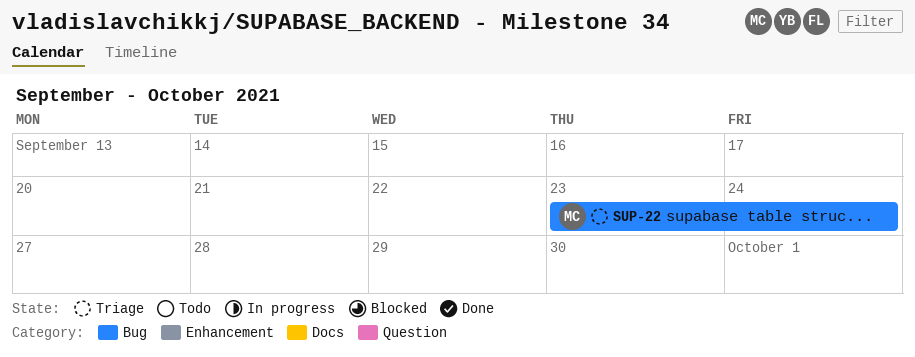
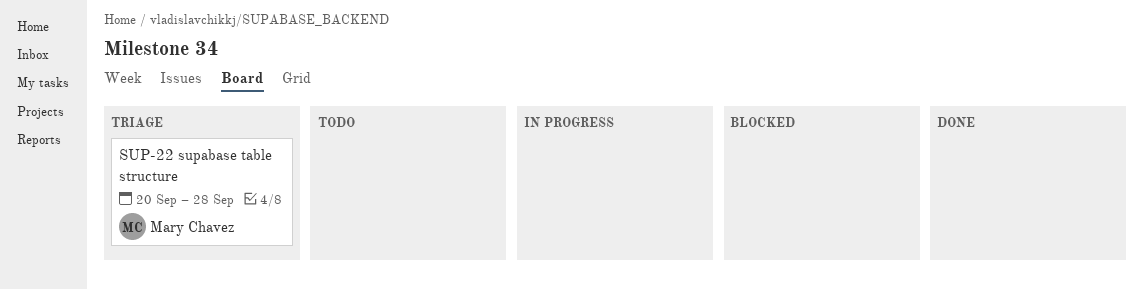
SUP-22, start: Sep 23 -> Sep 20
SUP-22, due: Sep 24 -> Sep 28

